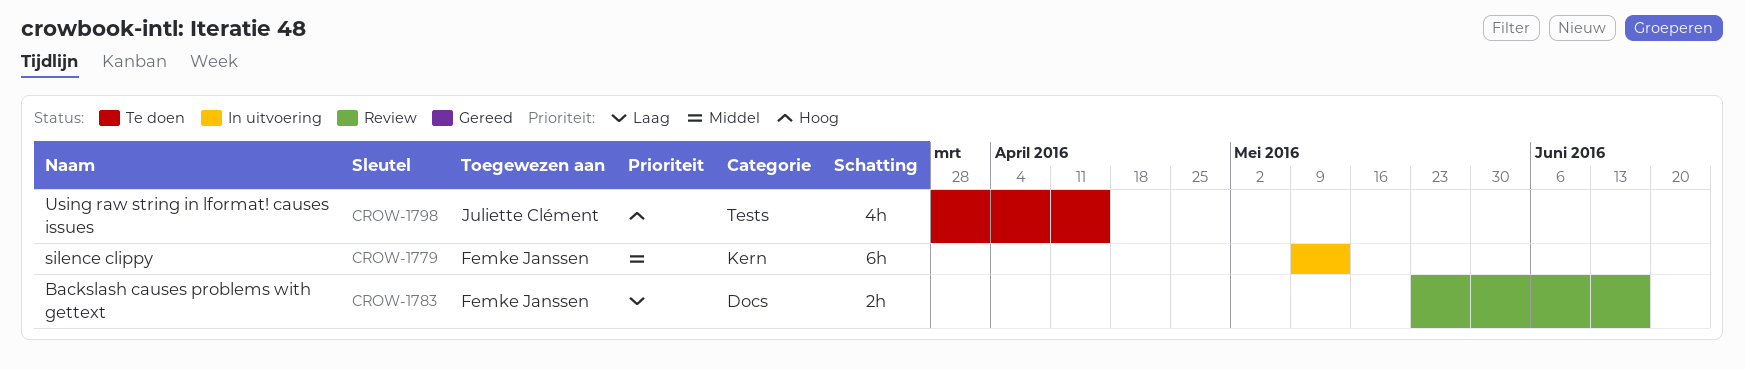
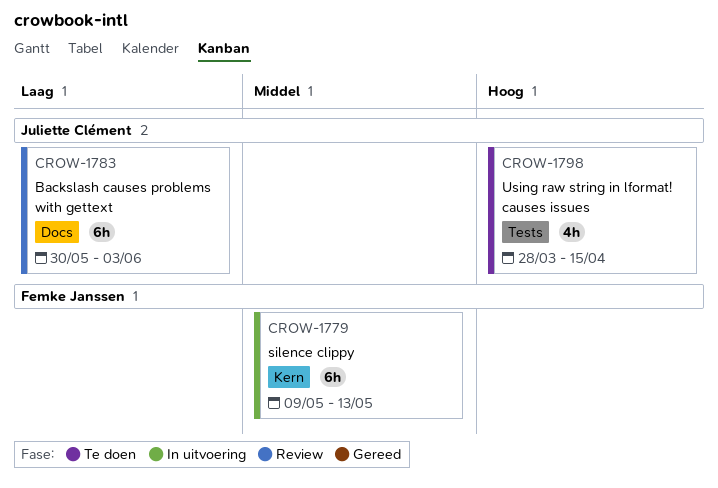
CROW-1783, owner: Femke Janssen -> Juliette Clément
CROW-1783, estimate: 2h -> 6h
CROW-1783, start: May 23 -> May 30
CROW-1783, due: Jun 17 -> Jun 3

